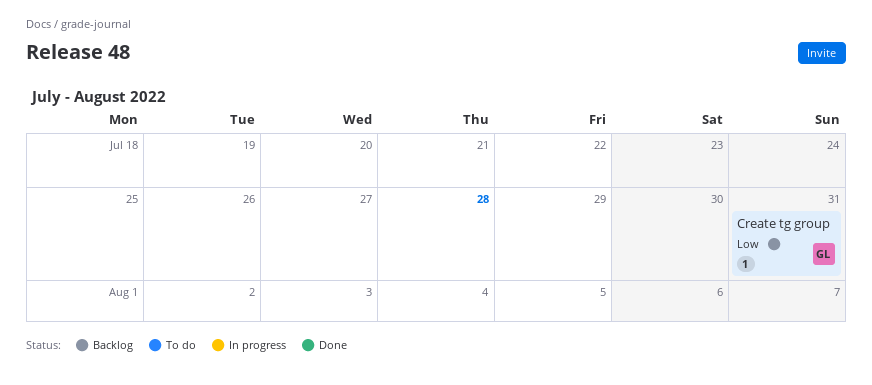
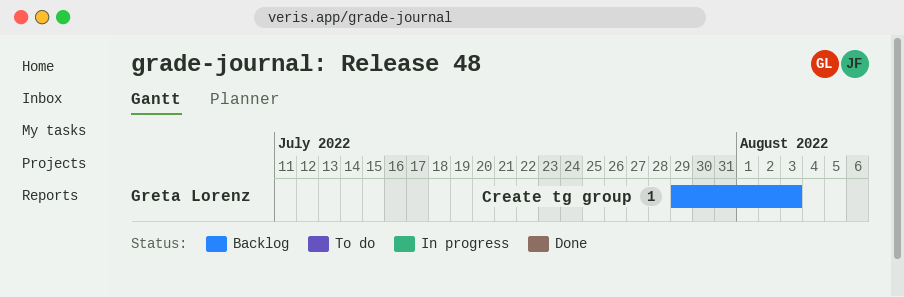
Create tg group, due: Jul 31 -> Aug 3

